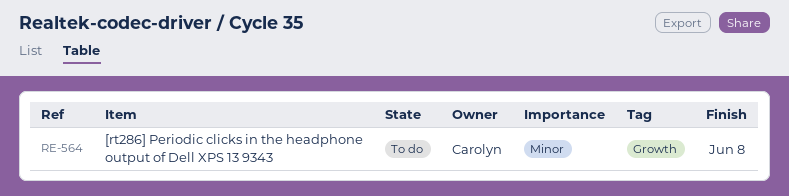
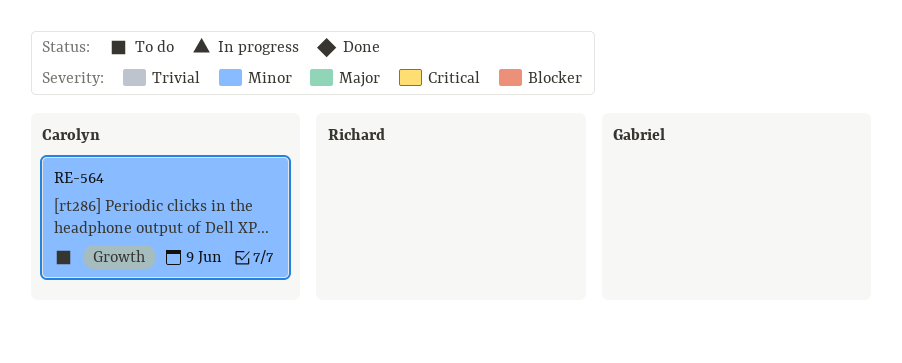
RE-564, due: Jun 8 -> Jun 9

